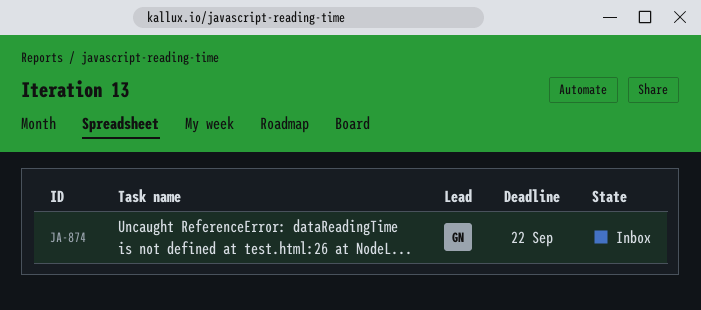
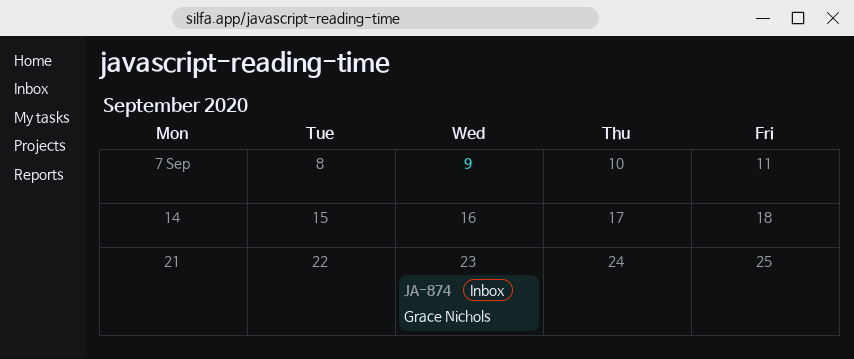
JA-874, due: Sep 22 -> Sep 23

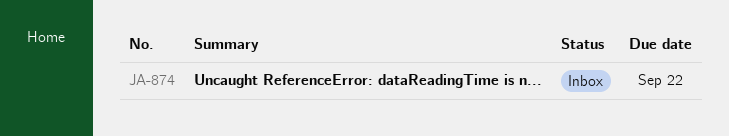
JA-874, due: Sep 23 -> Sep 22

